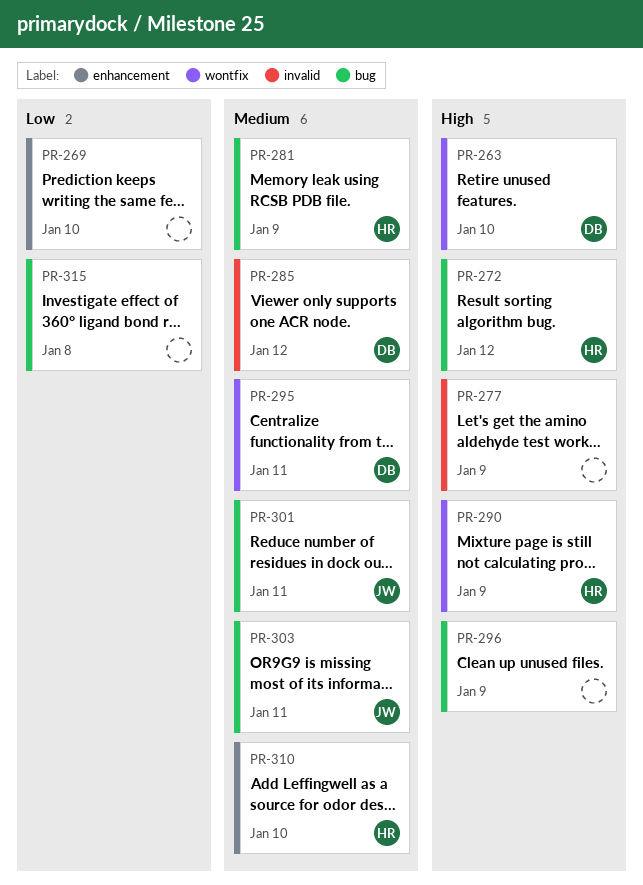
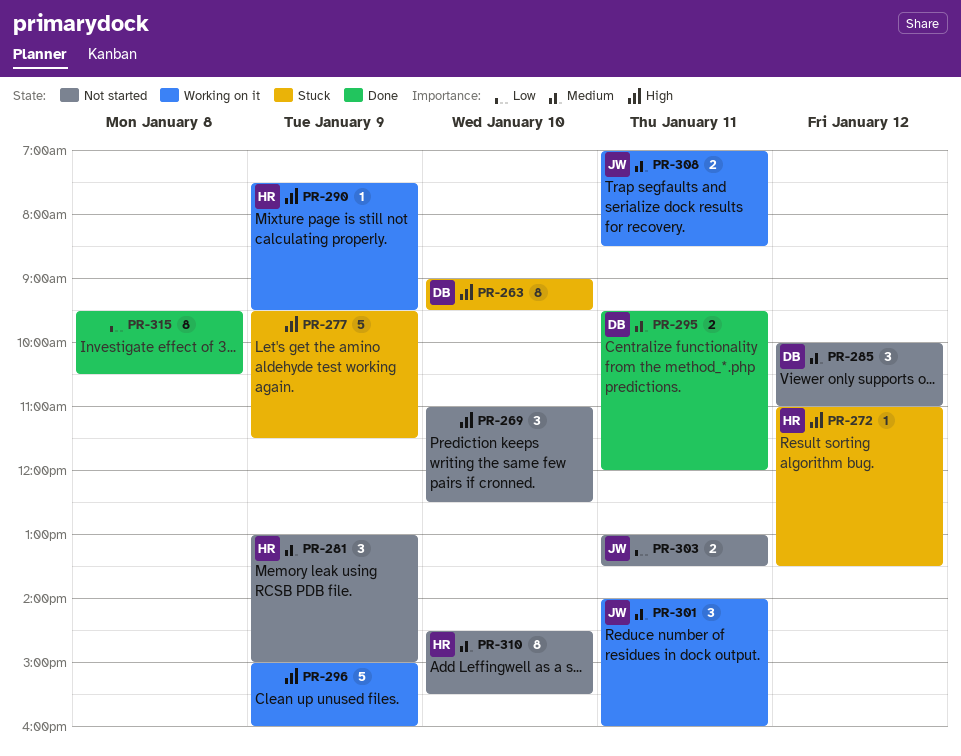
PR-269, priority: Low -> High
PR-303, priority: Medium -> Low
PR-308: none -> present

